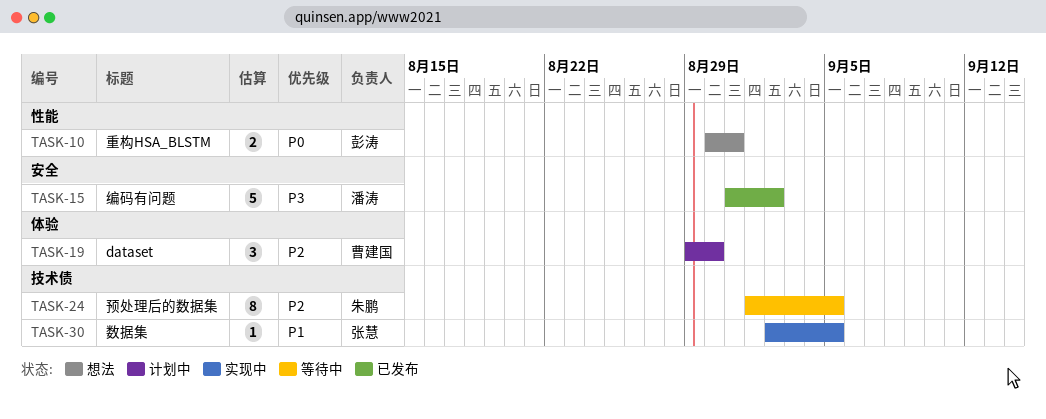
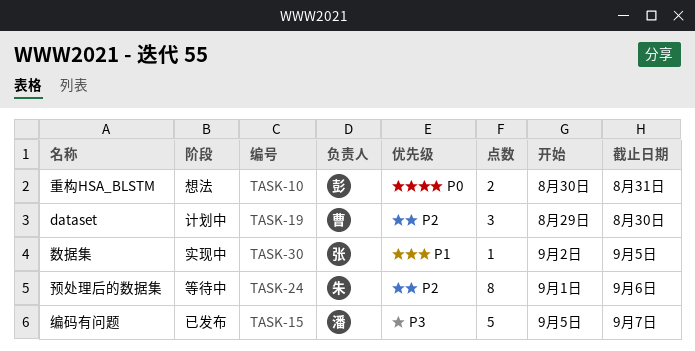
TASK-15, start: Aug 31 -> Sep 5
TASK-15, due: Sep 2 -> Sep 7
TASK-24, due: Sep 5 -> Sep 6

